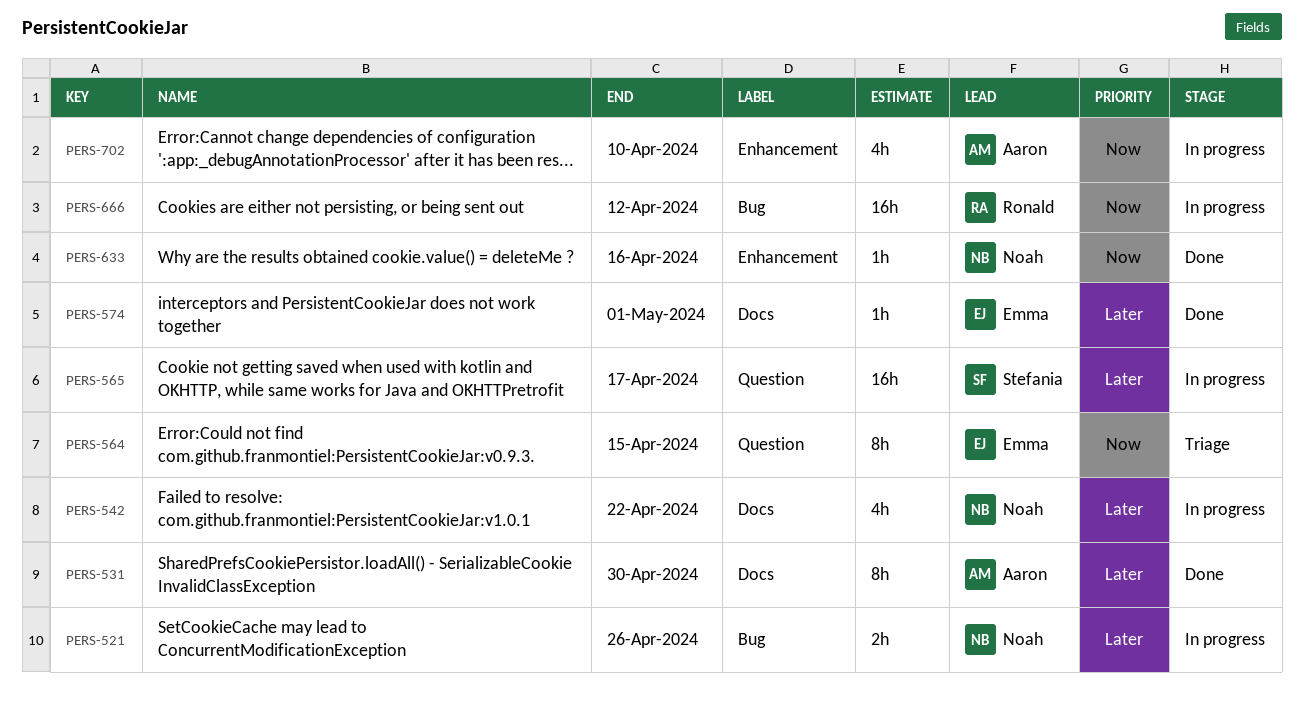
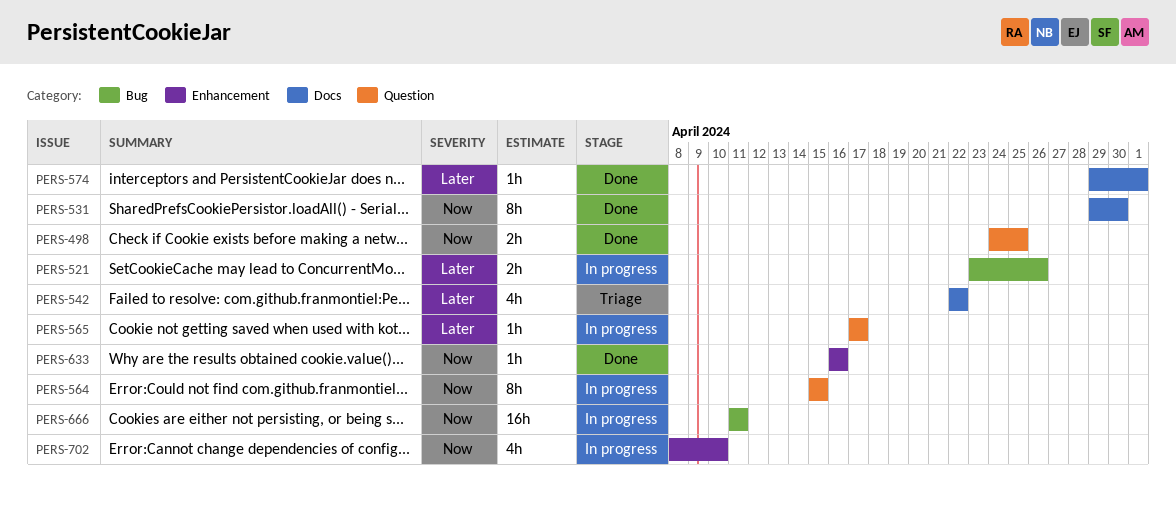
PERS-498: none -> present
PERS-531, priority: Later -> Now
PERS-542, status: In progress -> Triage
PERS-564, status: Triage -> In progress
PERS-565, estimate: 16h -> 1h
PERS-666, due: Apr 12 -> Apr 11

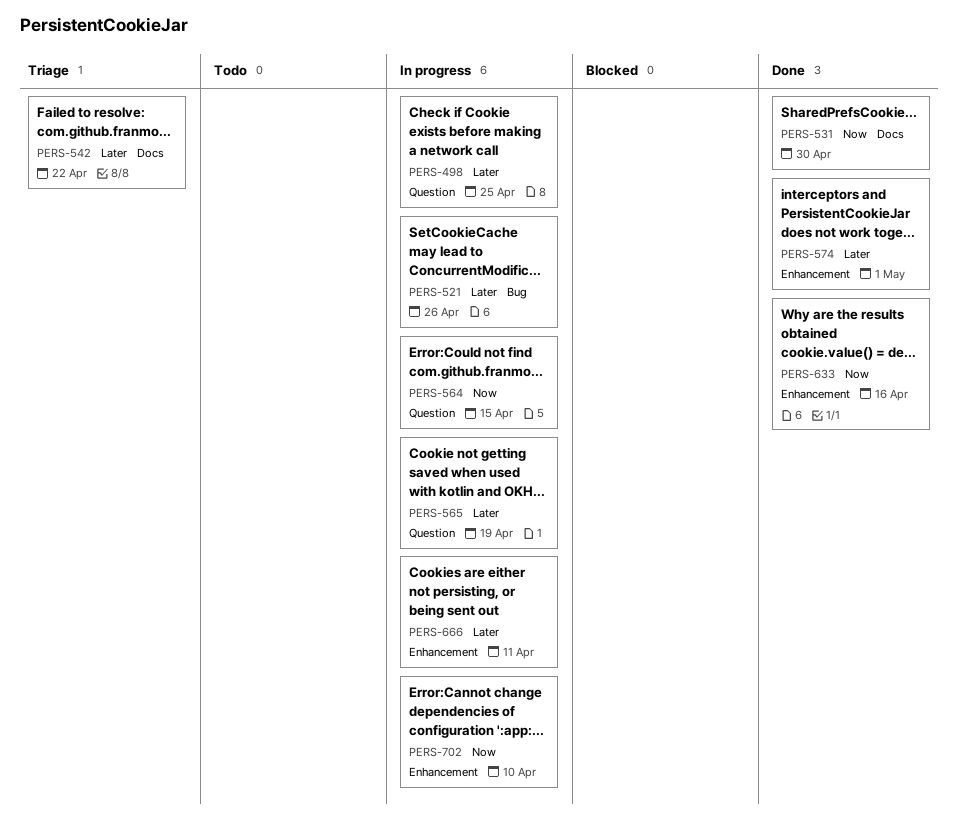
PERS-498, status: Done -> In progress
PERS-498, priority: Now -> Later
PERS-565, due: Apr 17 -> Apr 19
PERS-574, label: Docs -> Enhancement
PERS-666, priority: Now -> Later
PERS-666, label: Bug -> Enhancement

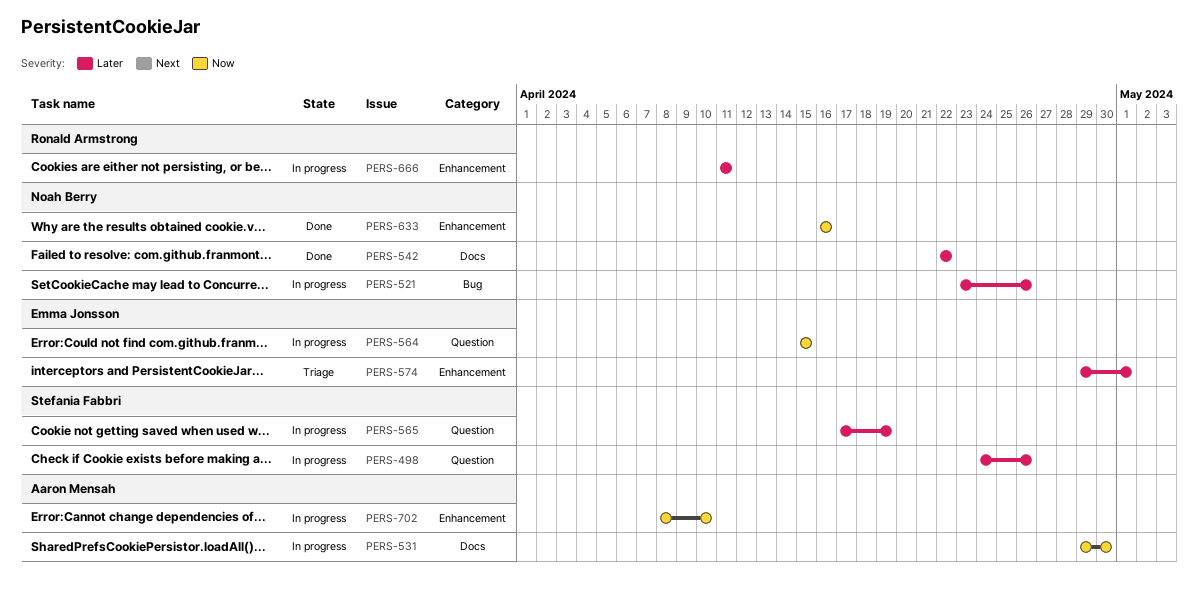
PERS-498, due: Apr 25 -> Apr 26
PERS-531, status: Done -> In progress
PERS-542, status: Triage -> Done
PERS-574, status: Done -> Triage

